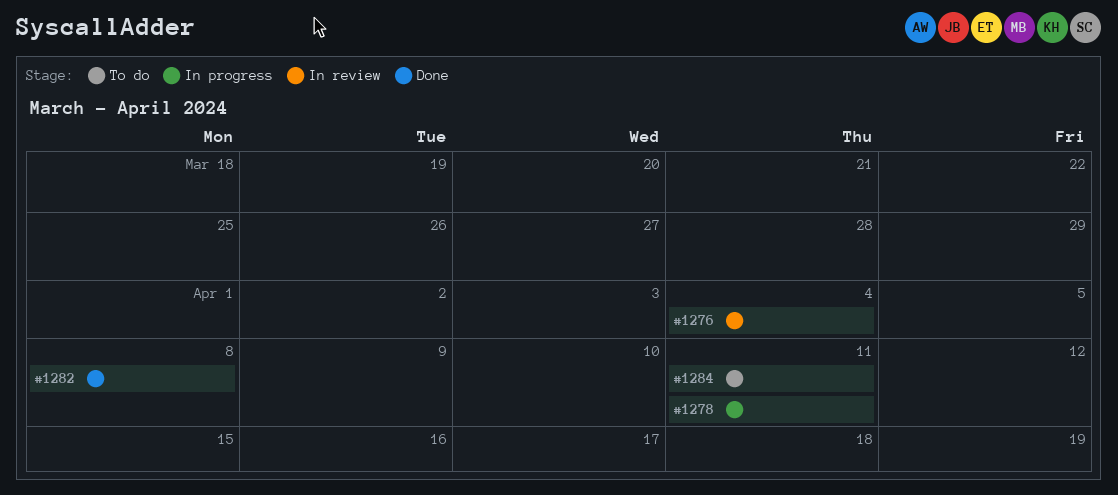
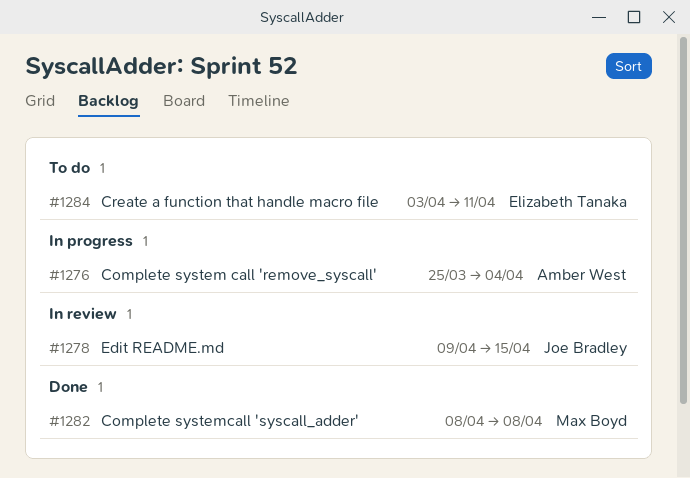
#1276, status: In review -> In progress
#1278, status: In progress -> In review
#1278, due: Apr 11 -> Apr 15

